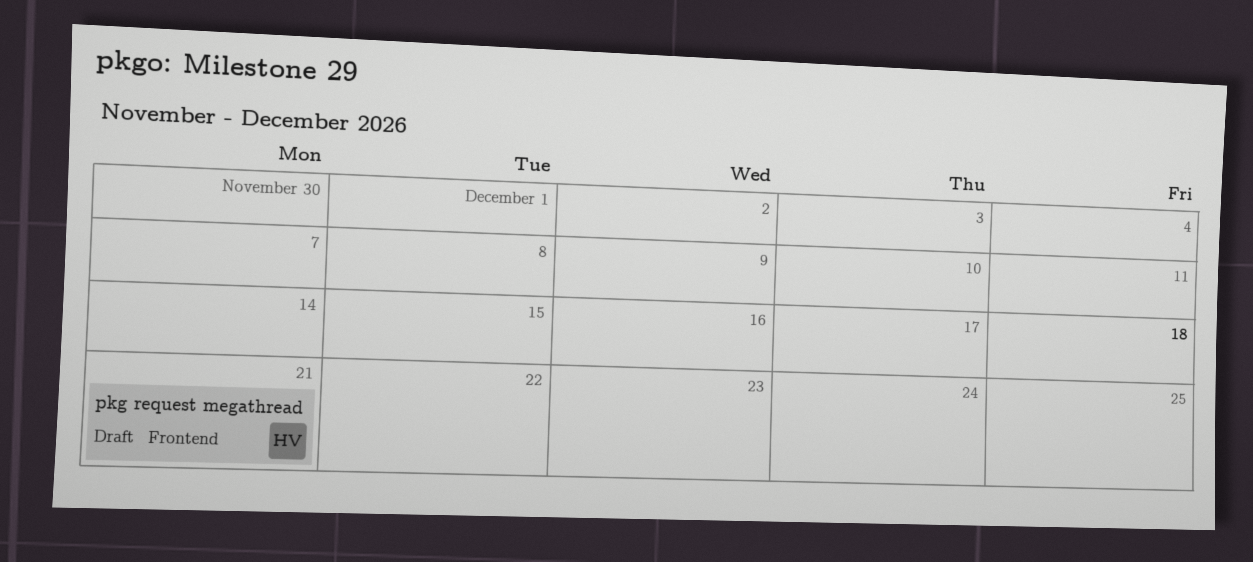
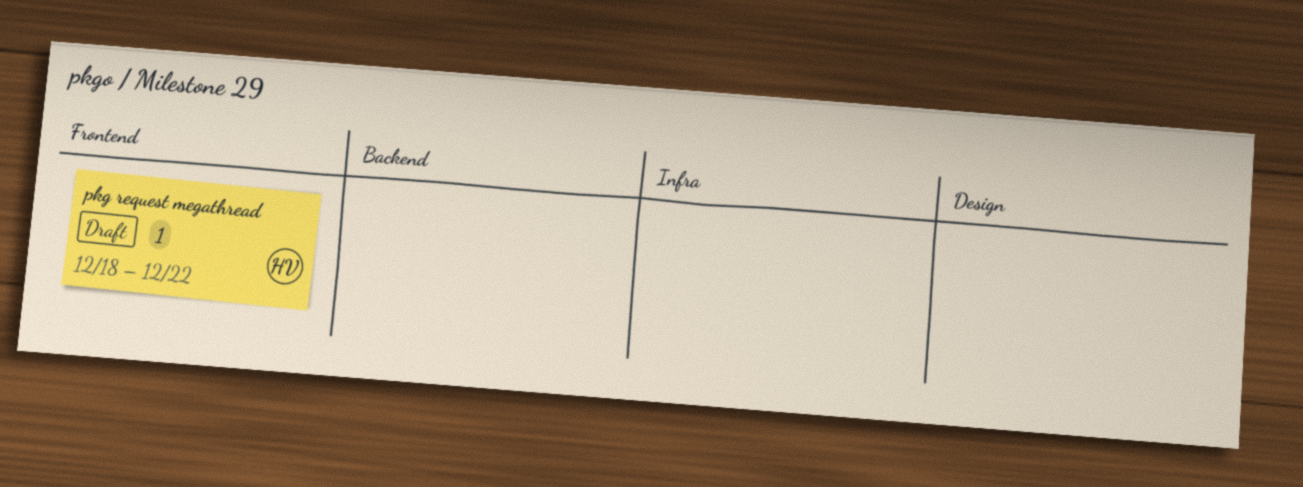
pkg request megathread, due: Dec 21 -> Dec 22

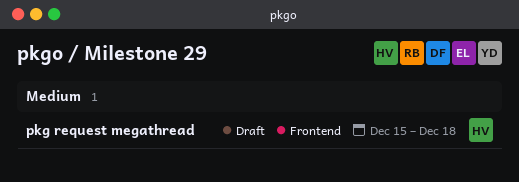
pkg request megathread, start: Dec 18 -> Dec 15
pkg request megathread, due: Dec 22 -> Dec 18

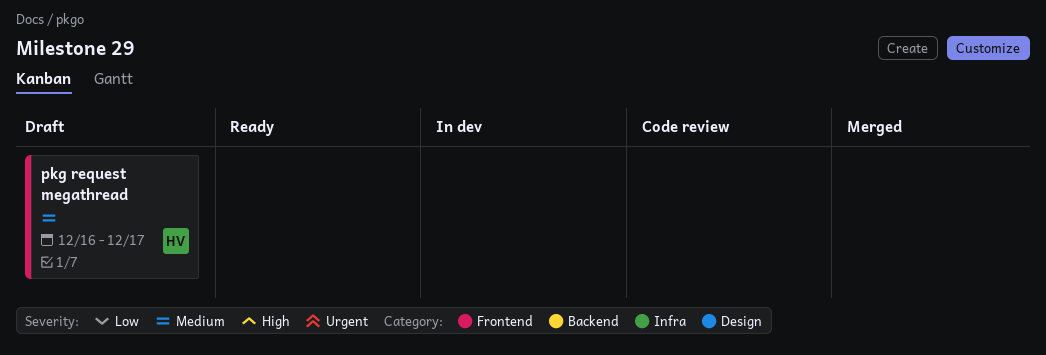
pkg request megathread, start: Dec 15 -> Dec 16
pkg request megathread, due: Dec 18 -> Dec 17

